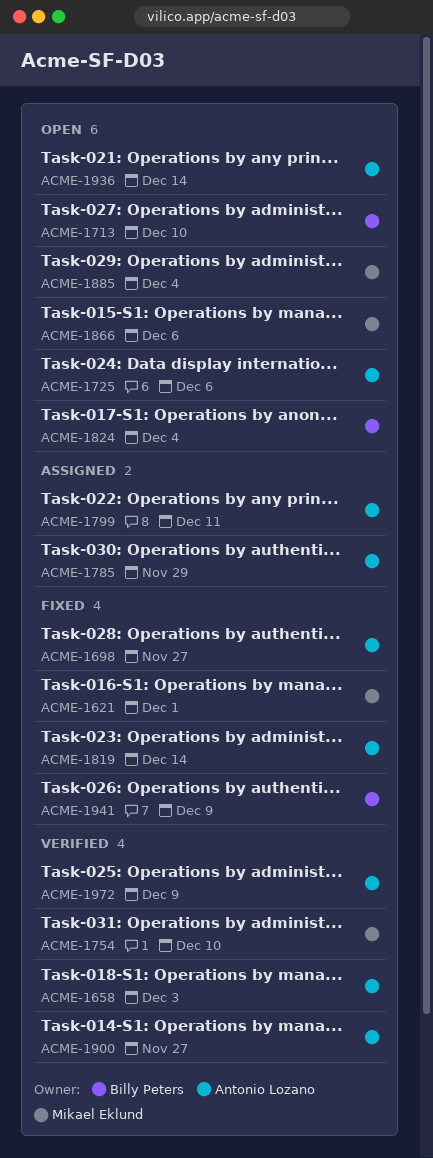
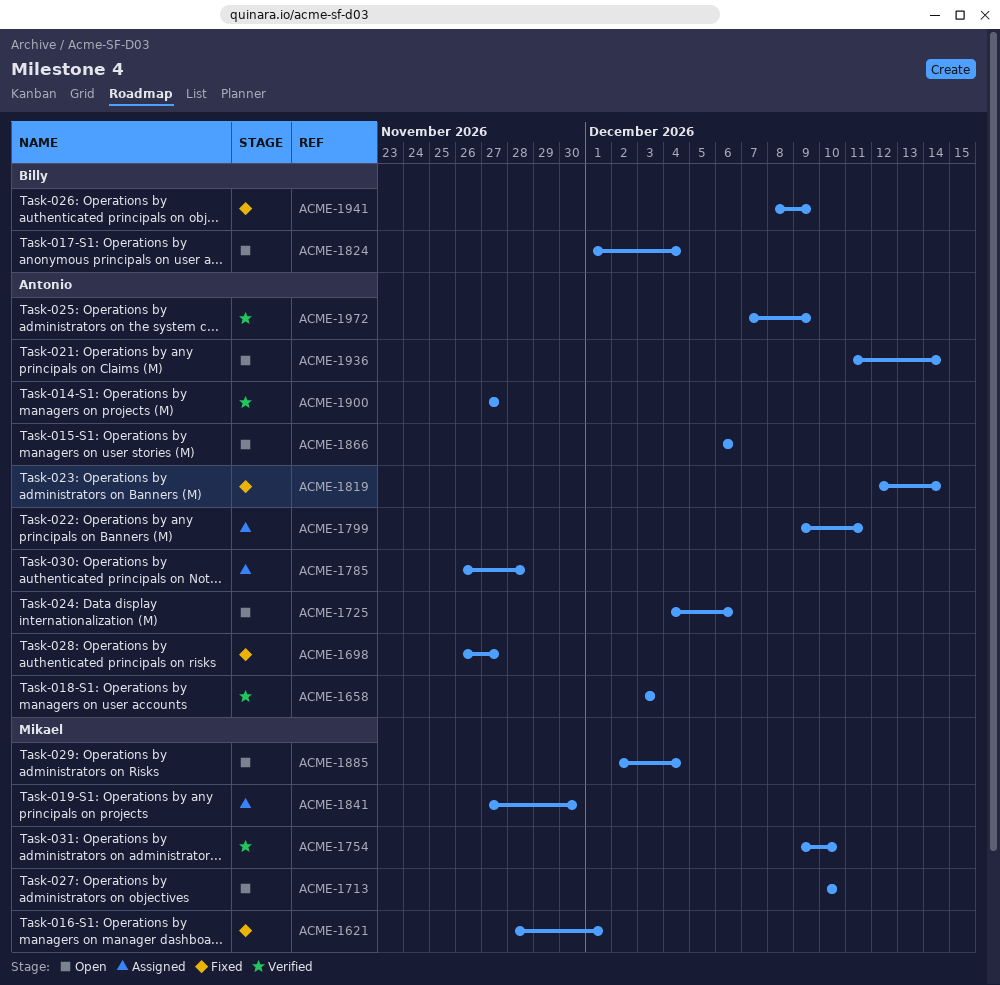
ACME-1713, owner: Billy Peters -> Mikael Eklund
ACME-1785, due: Nov 29 -> Nov 28
ACME-1841: none -> present
ACME-1866, owner: Mikael Eklund -> Antonio Lozano

